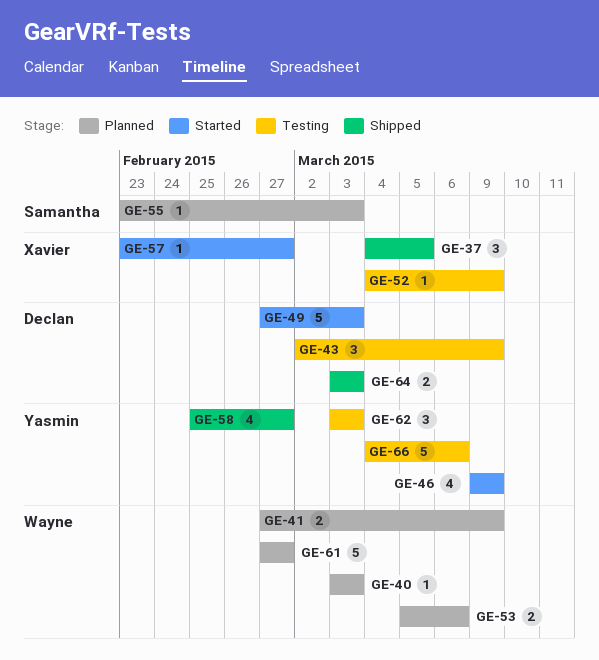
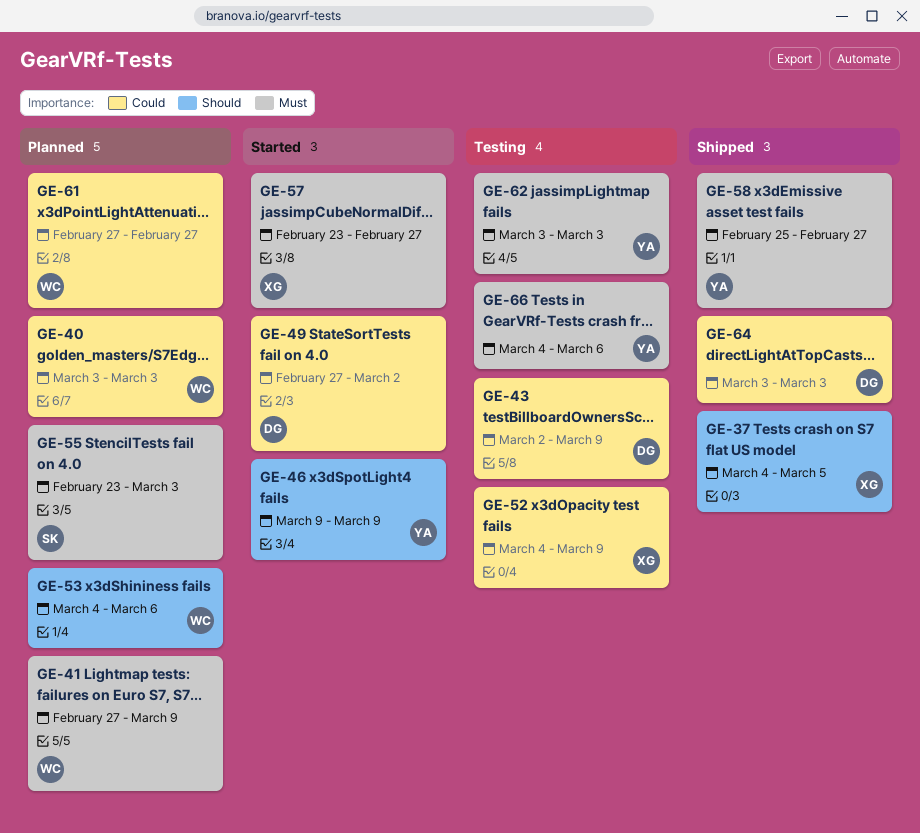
GE-49, due: Mar 3 -> Mar 2
GE-53, start: Mar 5 -> Mar 4

